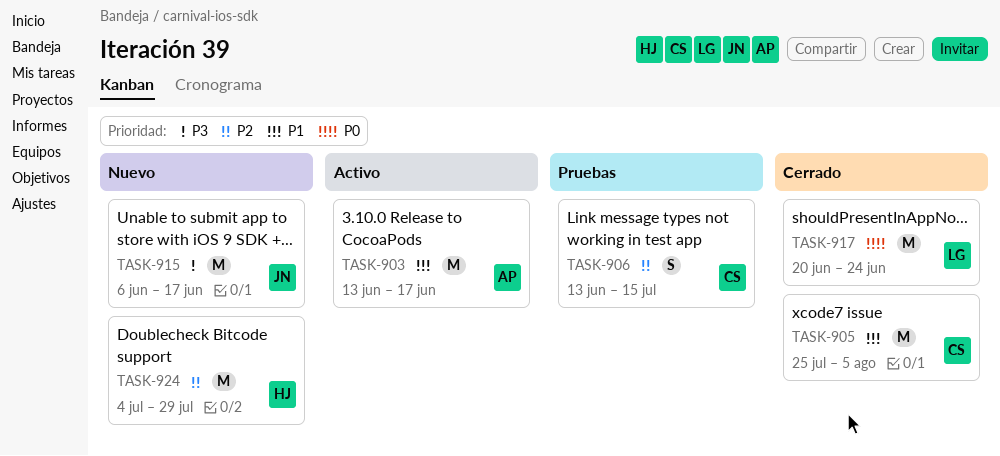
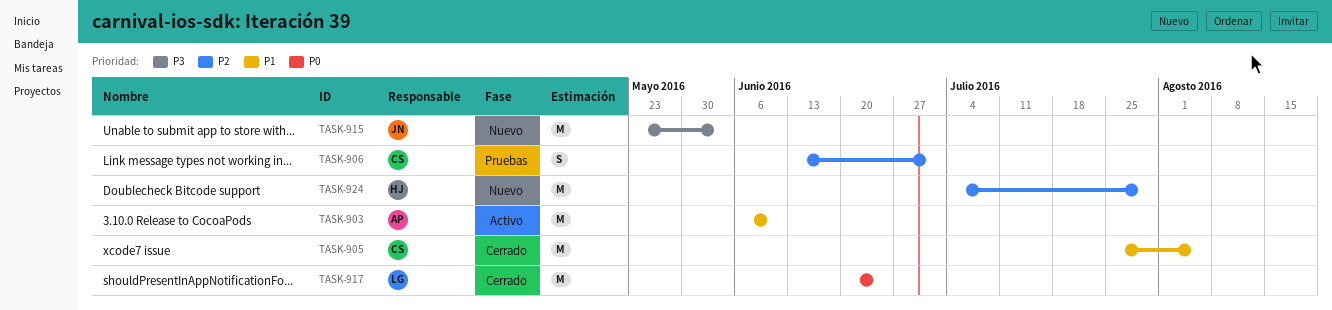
TASK-903, start: Jun 13 -> Jun 6
TASK-903, due: Jun 17 -> Jun 10
TASK-906, due: Jul 15 -> Jul 1
TASK-915, start: Jun 6 -> May 23
TASK-915, due: Jun 17 -> Jun 3

